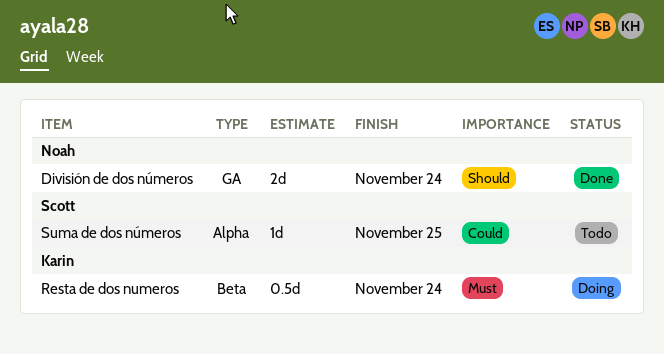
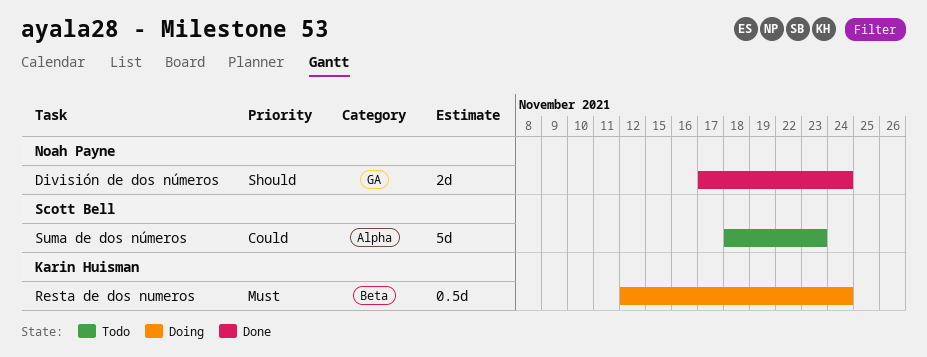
Suma de dos números, estimate: 1d -> 5d
Suma de dos números, due: Nov 25 -> Nov 23

